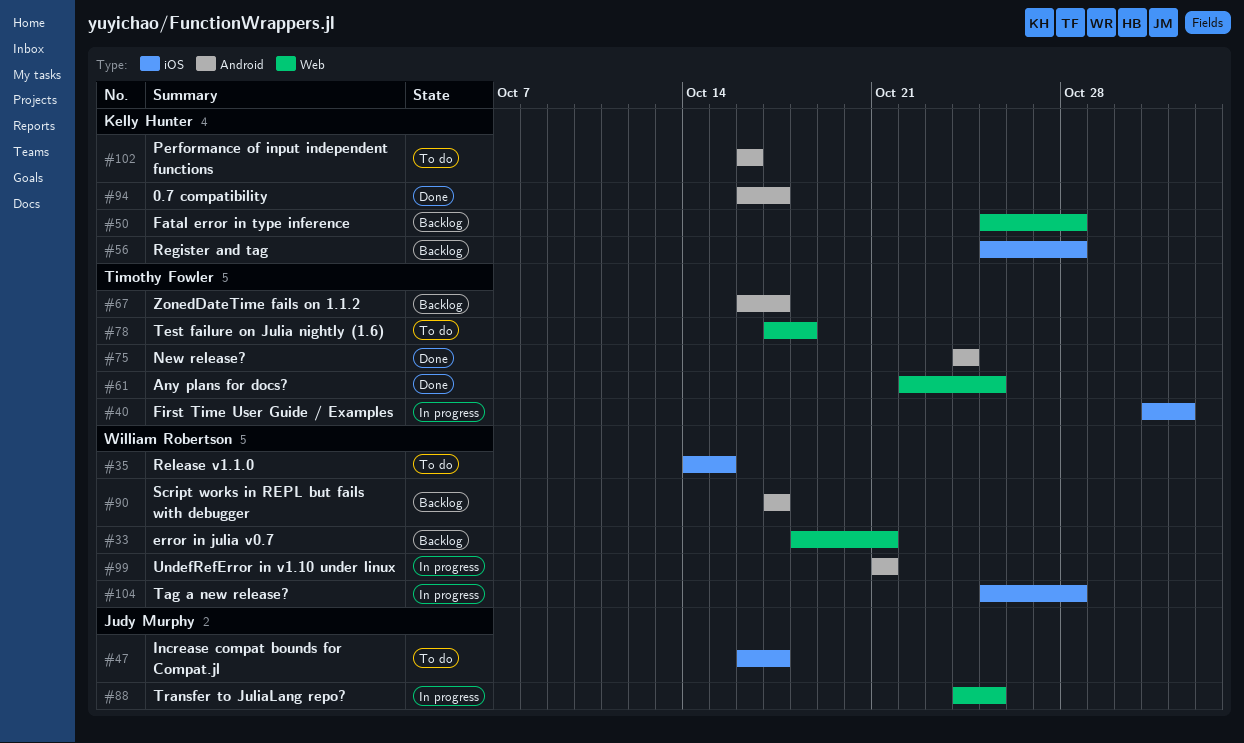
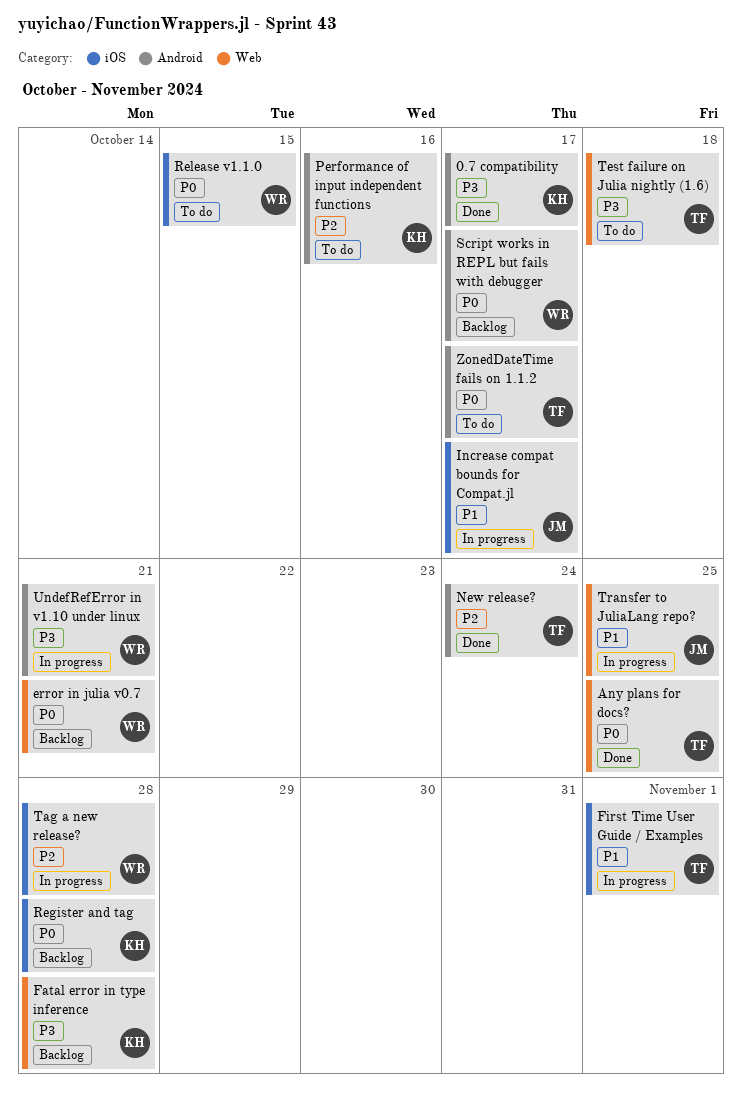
Increase compat bounds for Compat.jl, status: To do -> In progress
ZonedDateTime fails on 1.1.2, status: Backlog -> To do

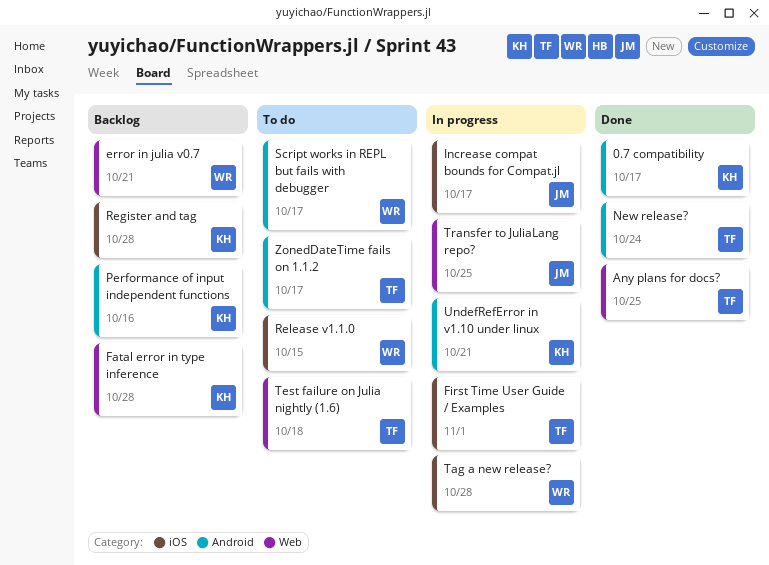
Performance of input independent functions, status: To do -> Backlog
Script works in REPL but fails with debugger, status: Backlog -> To do
UndefRefError in v1.10 under linux, owner: WR -> KH

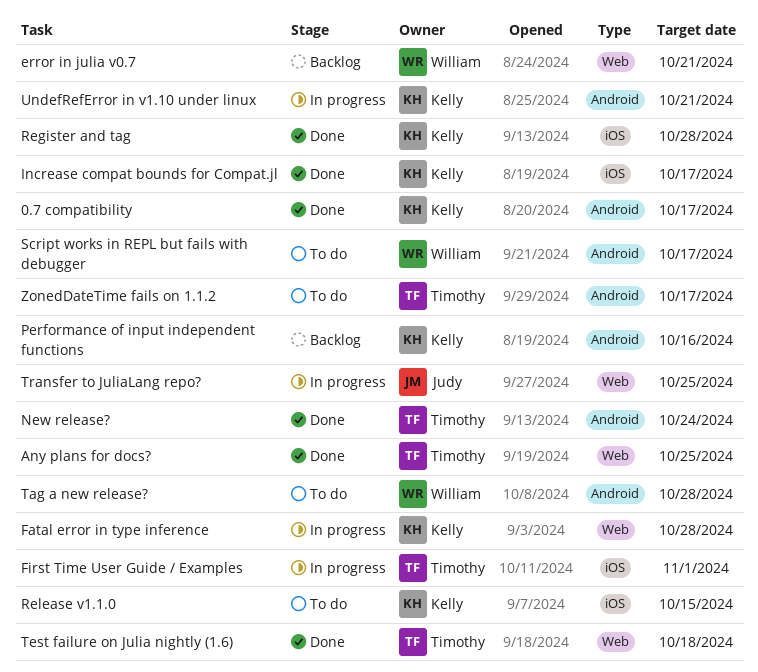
Fatal error in type inference, status: Backlog -> In progress
Increase compat bounds for Compat.jl, status: In progress -> Done
Increase compat bounds for Compat.jl, owner: Judy -> Kelly
Register and tag, status: Backlog -> Done
Release v1.1.0, owner: William -> Kelly
Tag a new release?, status: In progress -> To do
Tag a new release?, label: iOS -> Android
Test failure on Julia nightly (1.6), status: To do -> Done

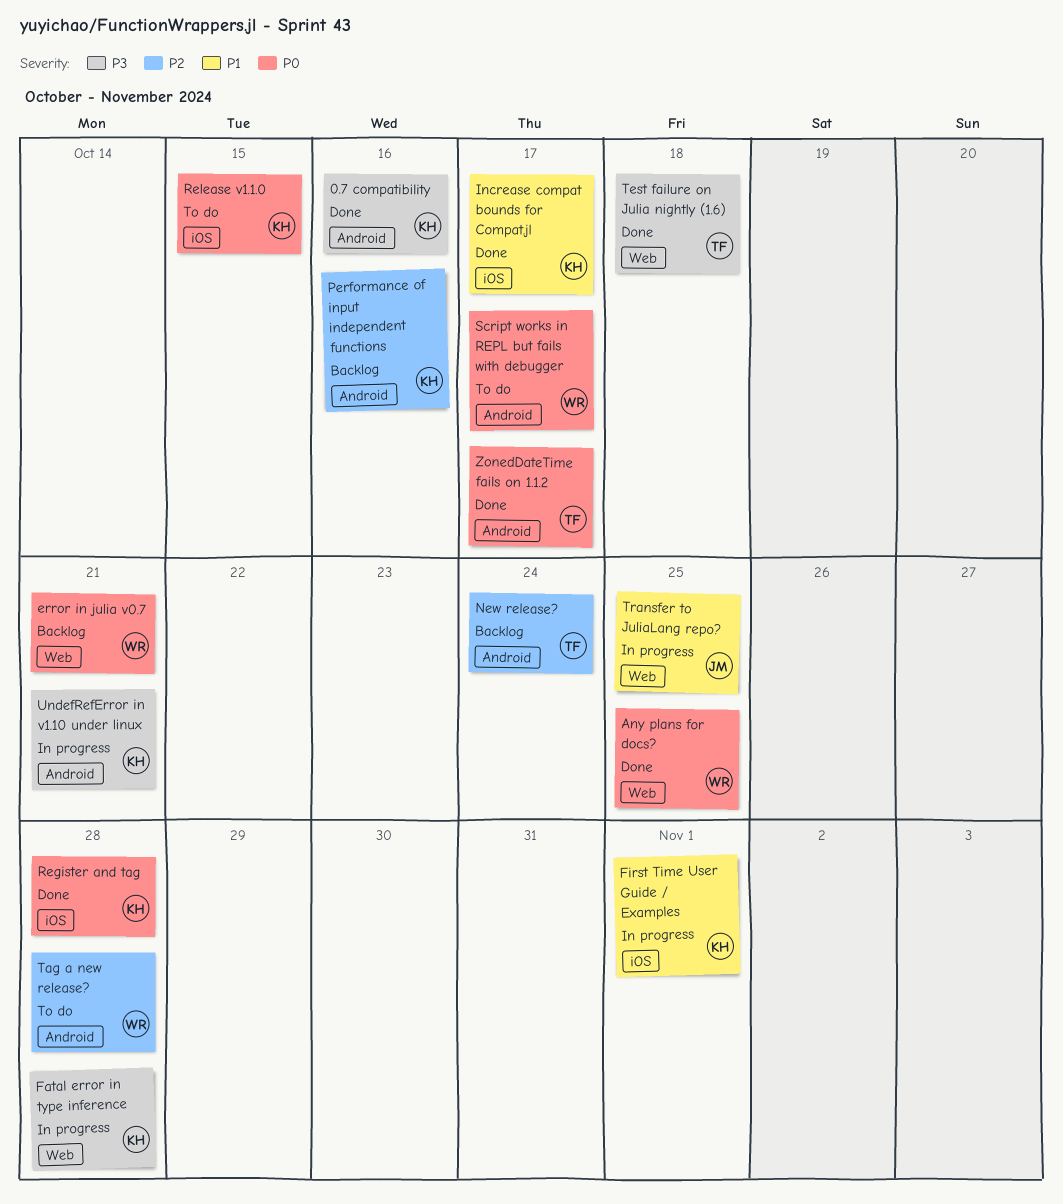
0.7 compatibility, due: Oct 17 -> Oct 16
Any plans for docs?, owner: Timothy -> William
First Time User Guide / Examples, owner: Timothy -> Kelly
New release?, status: Done -> Backlog
ZonedDateTime fails on 1.1.2, status: To do -> Done

